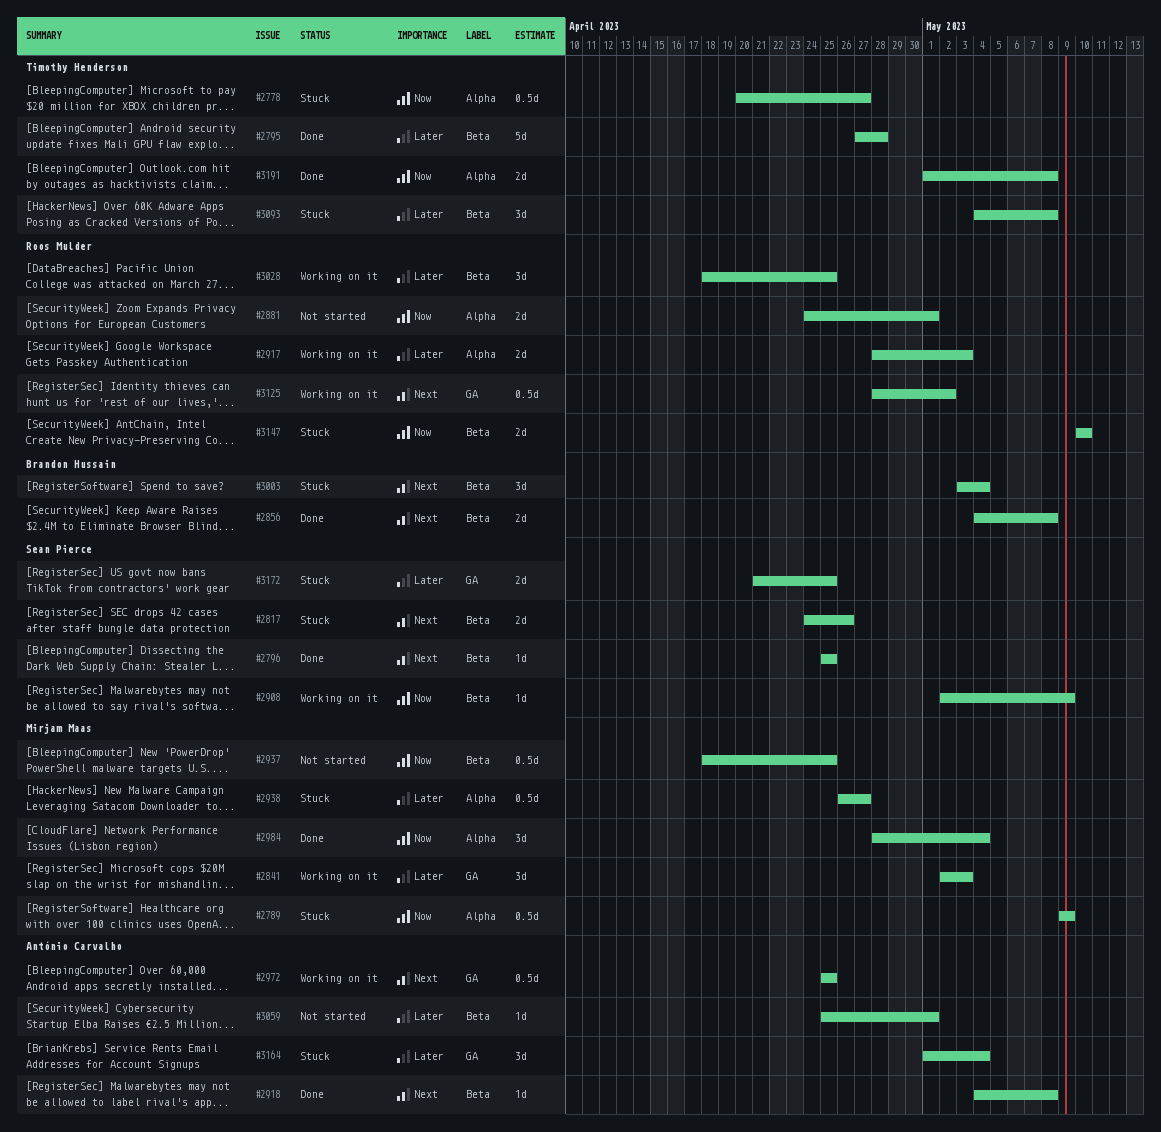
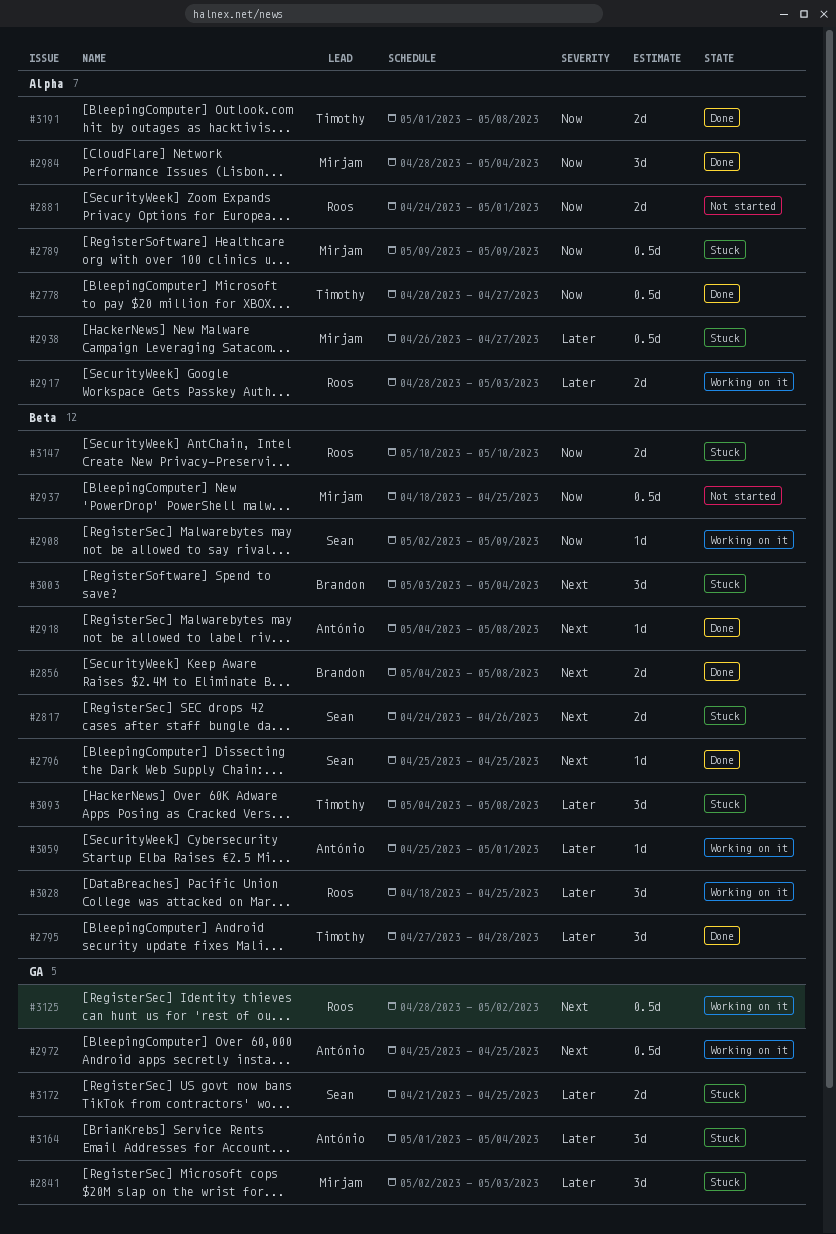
#2778, status: Stuck -> Done
#2795, estimate: 5d -> 3d
#2841, status: Working on it -> Stuck
#3059, status: Not started -> Working on it

